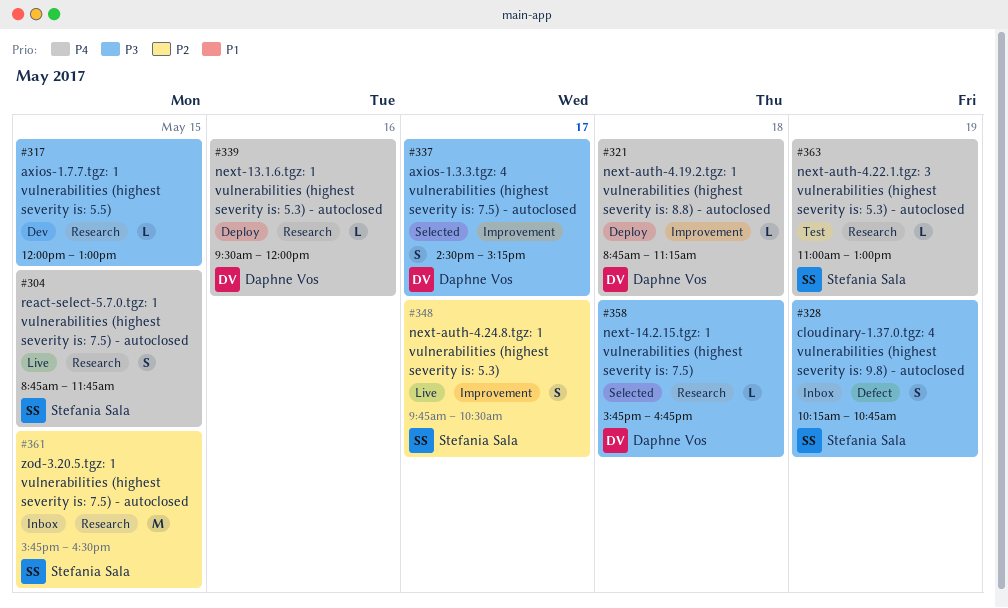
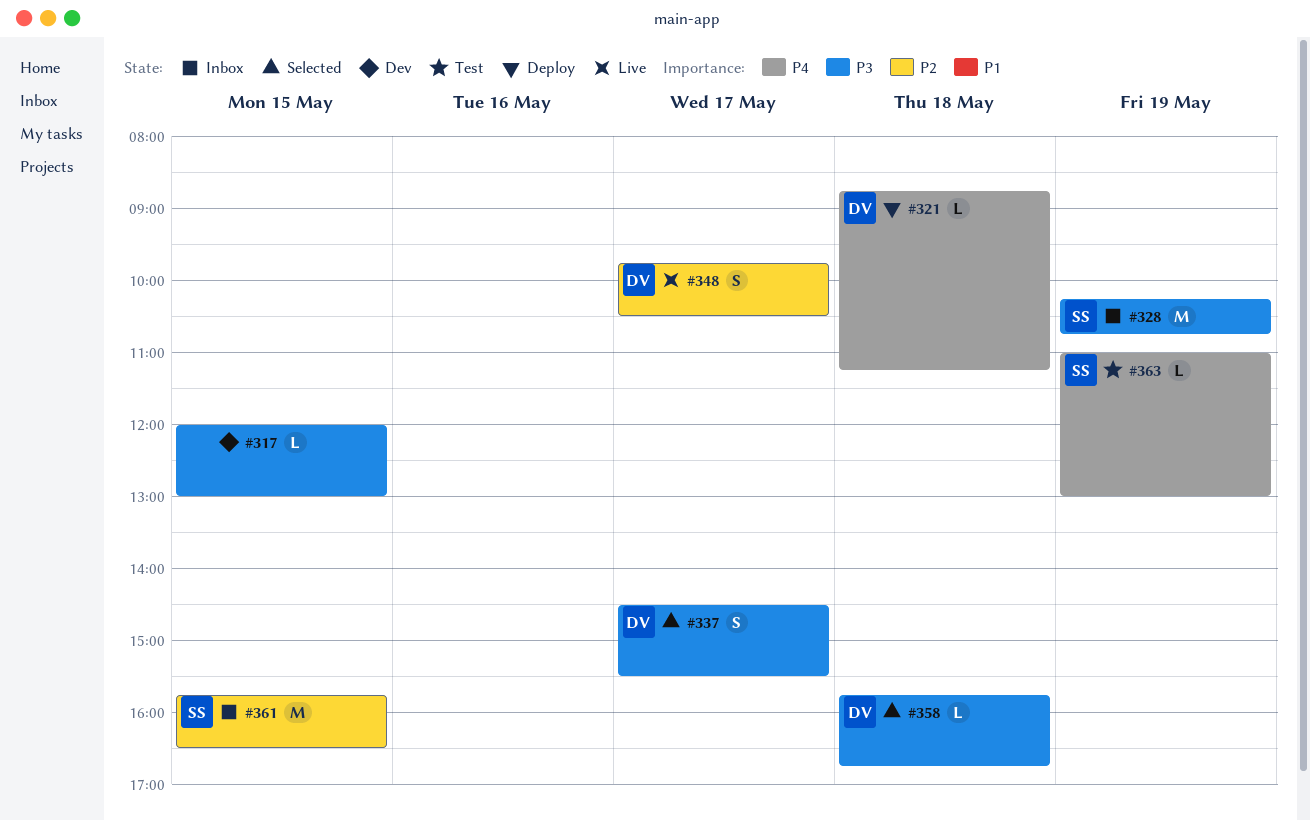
#304: present -> none
#328, estimate: S -> M
#337, ends: 15:15 -> 15:30
#339: present -> none
#348, owner: Stefania Sala -> Daphne Vos

